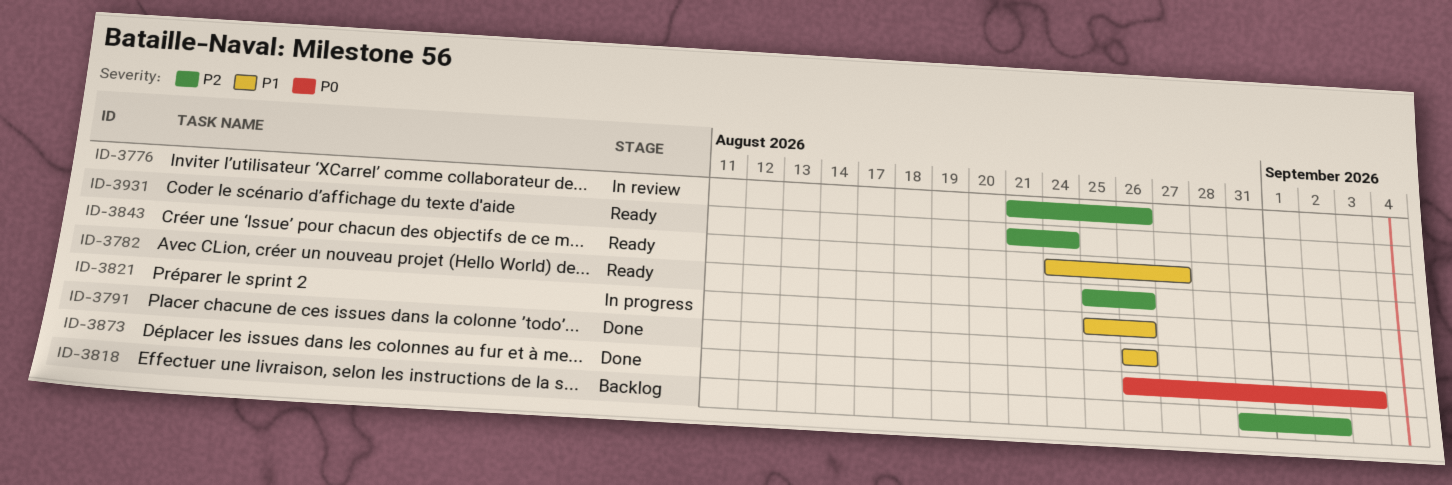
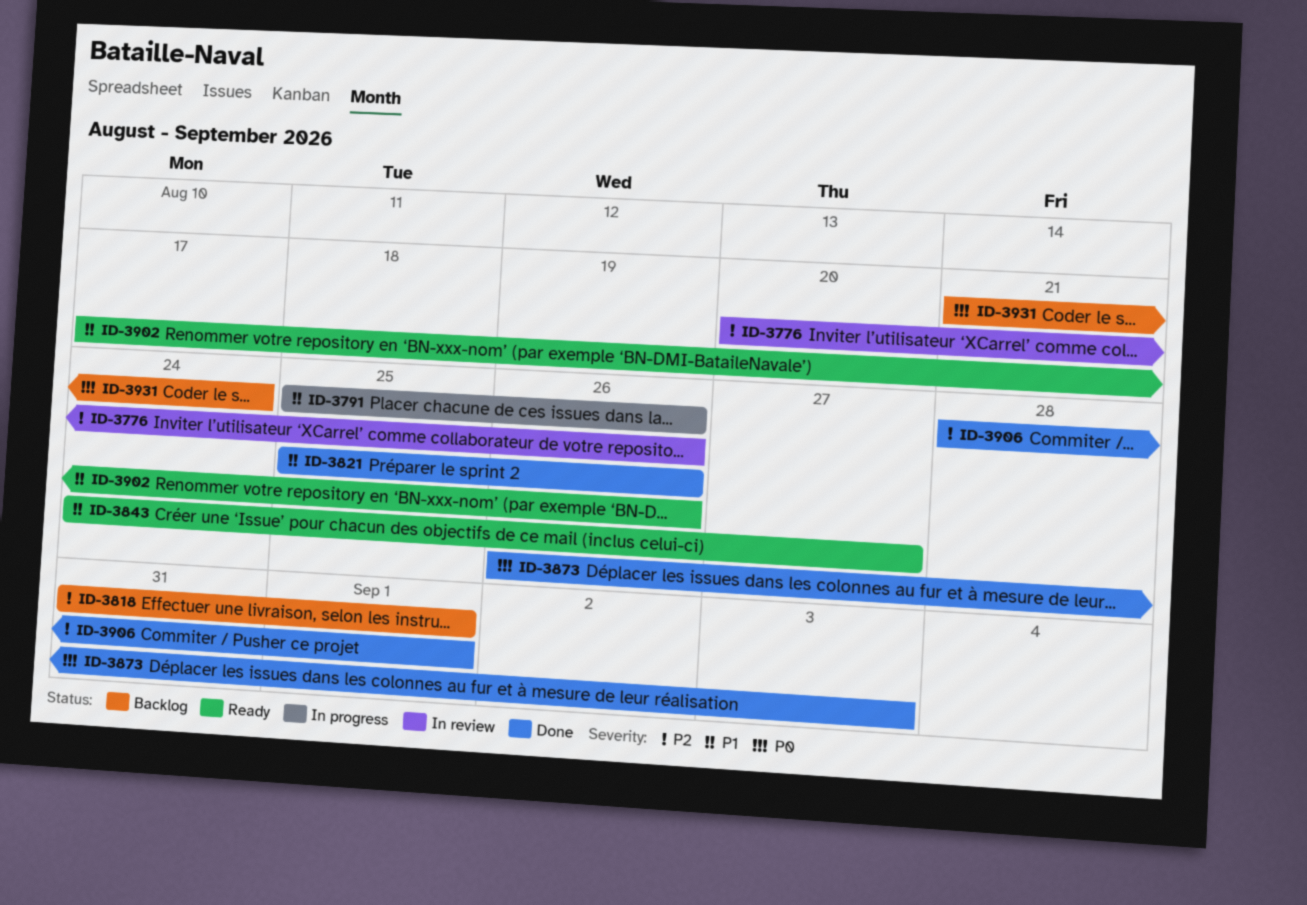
ID-3776, start: Aug 21 -> Aug 20
ID-3782: present -> none
ID-3791, status: Done -> In progress
ID-3791, start: Aug 26 -> Aug 25
ID-3818, due: Sep 2 -> Sep 1
ID-3821, status: In progress -> Done
ID-3902: none -> present
ID-3906: none -> present
ID-3931, status: Ready -> Backlog
ID-3931, priority: P2 -> P0

